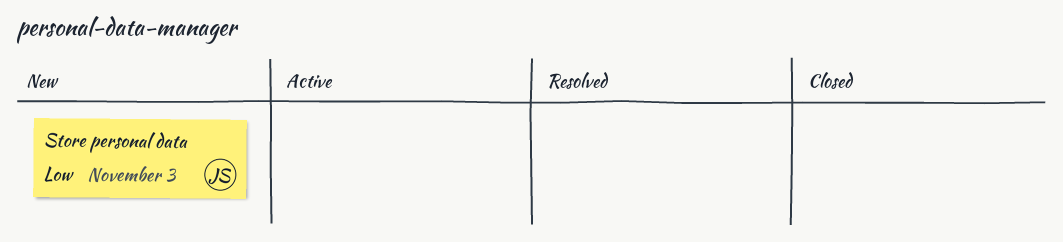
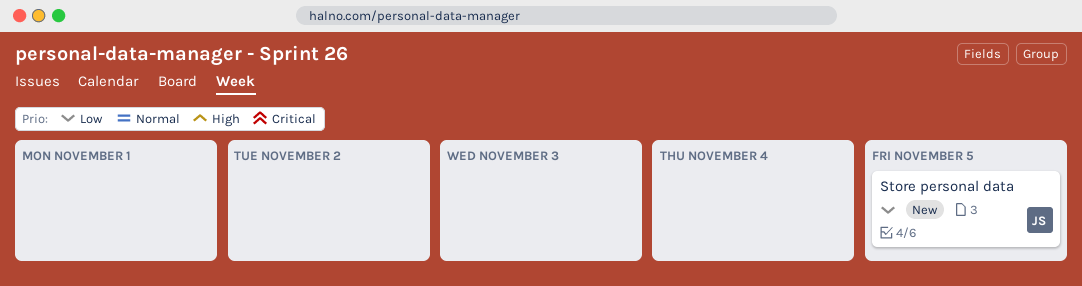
Store personal data, due: Nov 3 -> Nov 5

